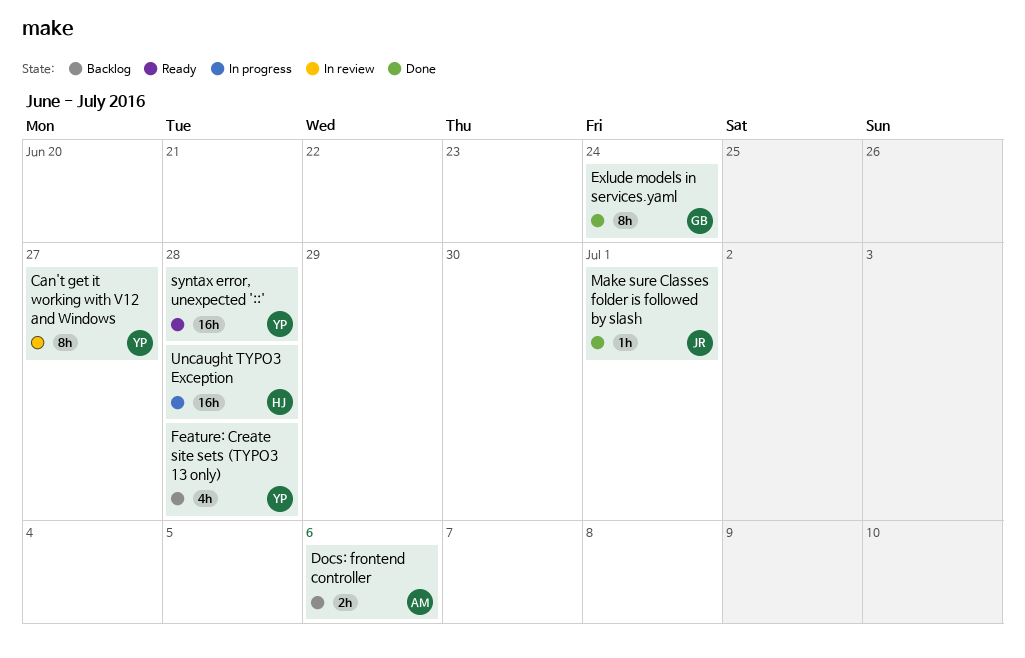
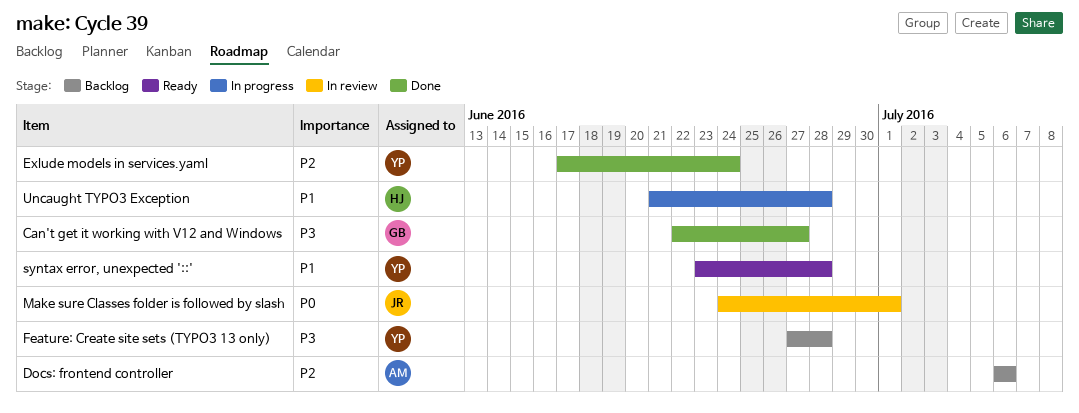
Can't get it working with V12 and Windows, status: In review -> Done
Can't get it working with V12 and Windows, owner: YP -> GB
Exlude models in services.yaml, owner: GB -> YP
Make sure Classes folder is followed by slash, status: Done -> In review

